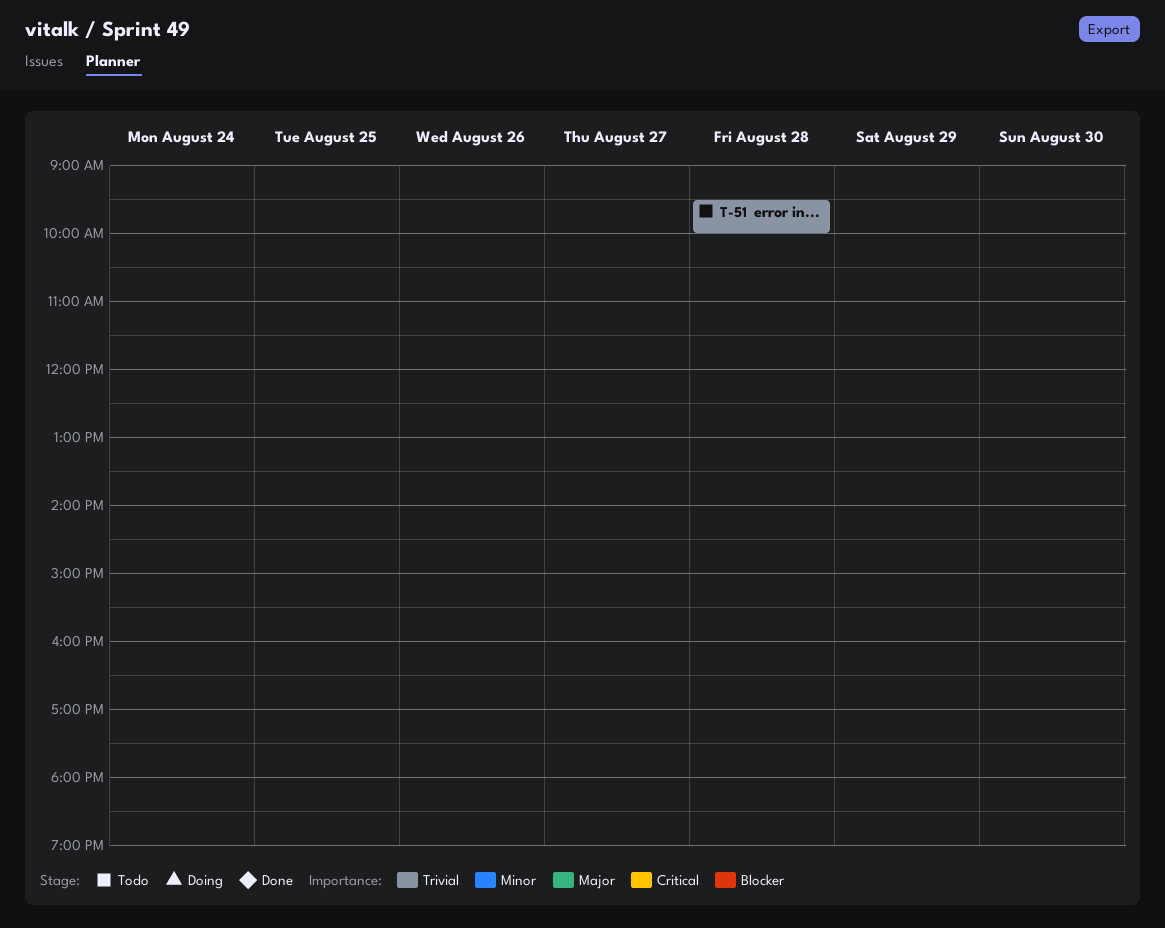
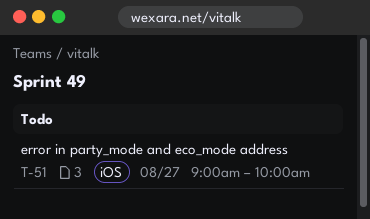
T-51, day: Aug 28 -> Aug 27
T-51, begins: 09:30 -> 09:00

